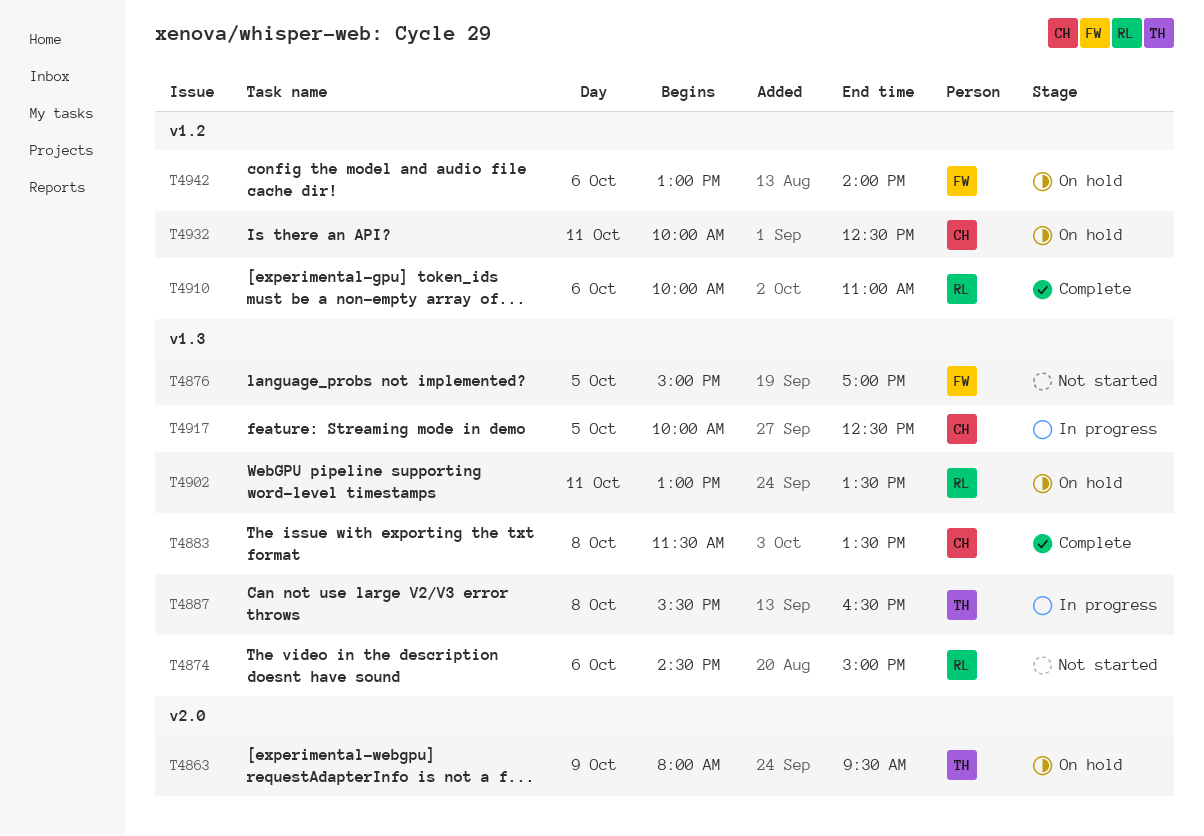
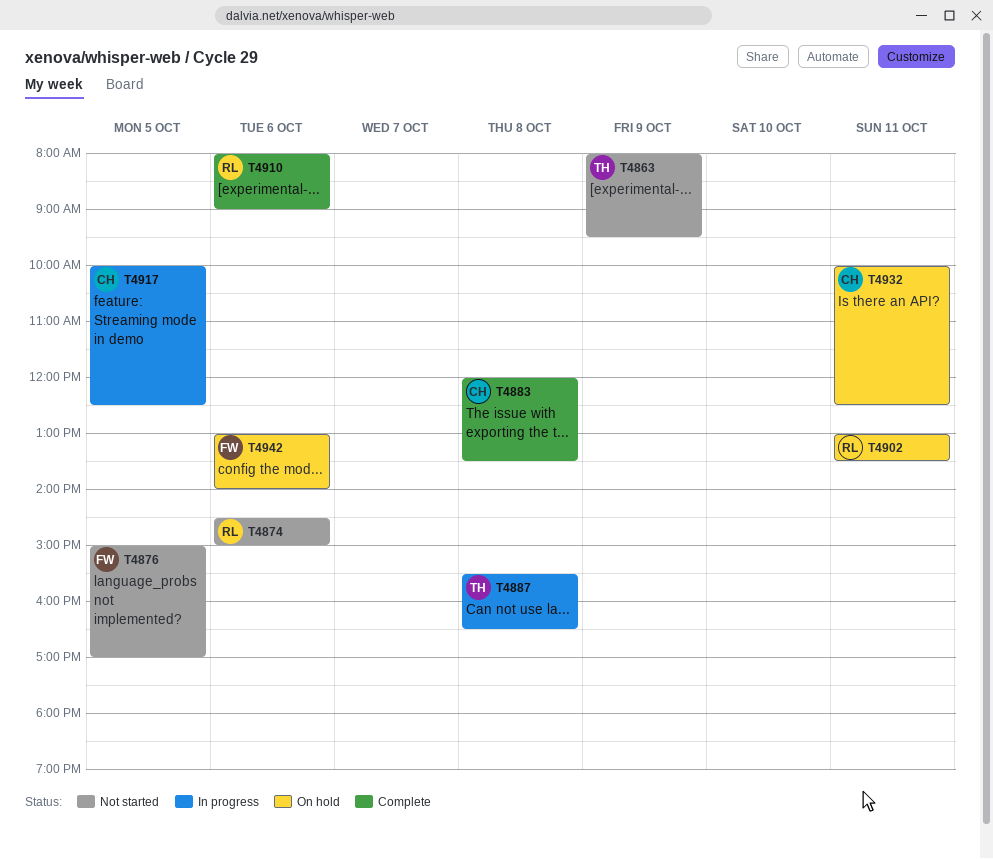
T4863, status: On hold -> Not started
T4883, begins: 11:30 -> 12:00
T4910, begins: 10:00 -> 08:00
T4910, ends: 11:00 -> 09:00

